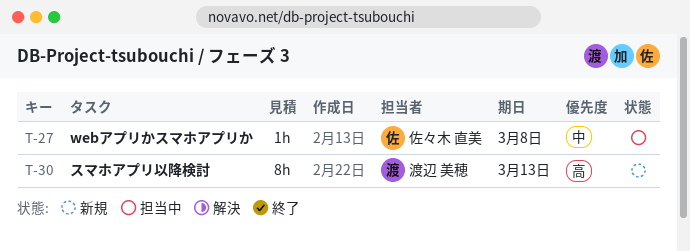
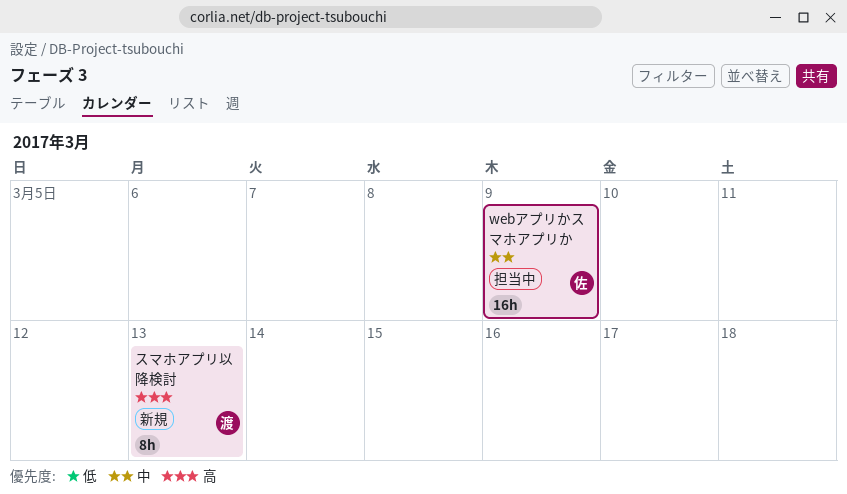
webアプリかスマホアプリか, estimate: 1h -> 16h
webアプリかスマホアプリか, due: Mar 8 -> Mar 9

